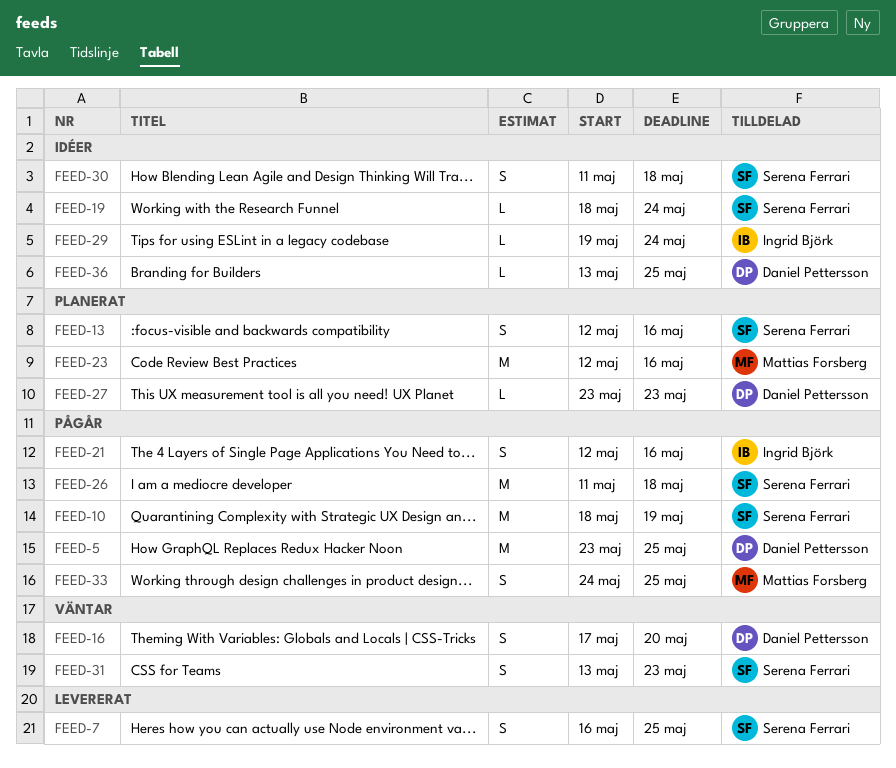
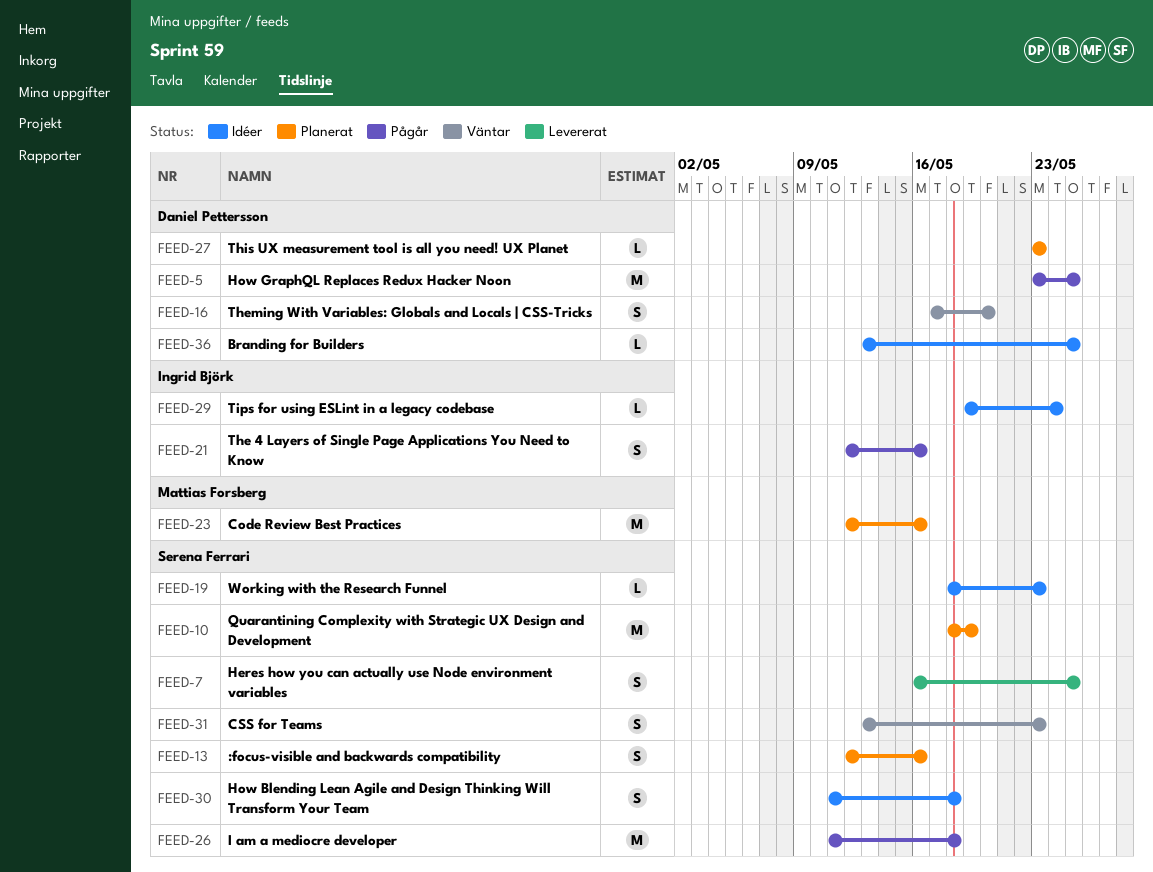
FEED-10, status: Pågår -> Planerat
FEED-19, due: May 24 -> May 23
FEED-33: present -> none

